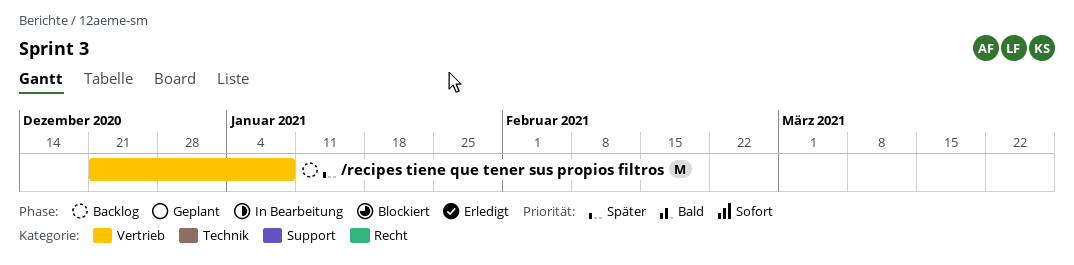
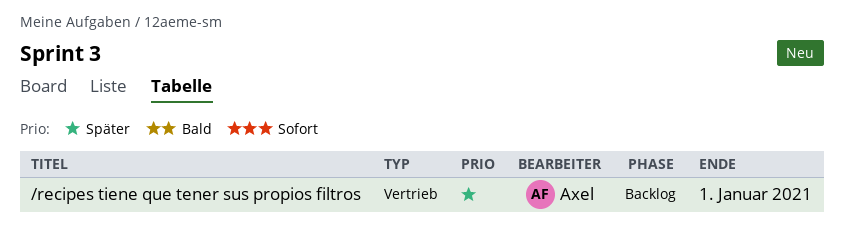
/recipes tiene que tener sus propios filtros, due: Jan 8 -> Jan 1

